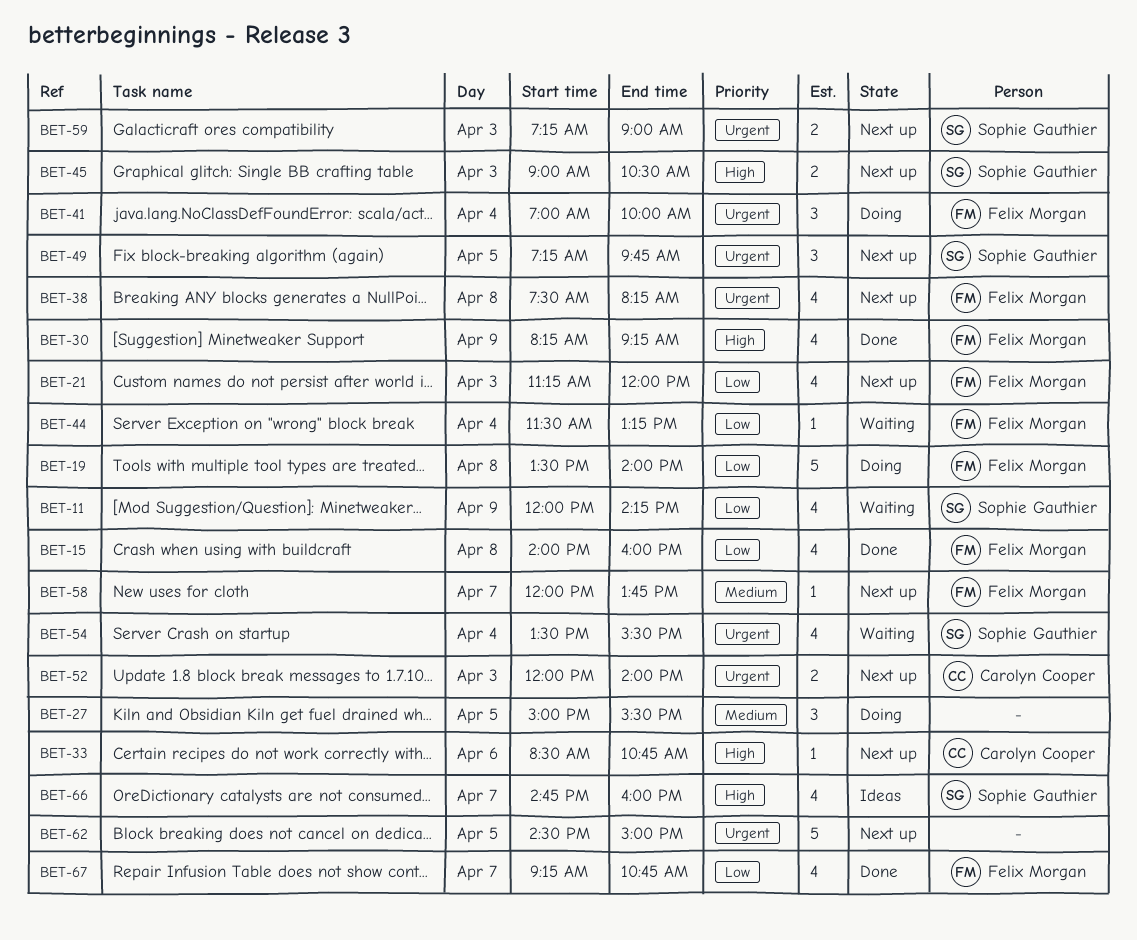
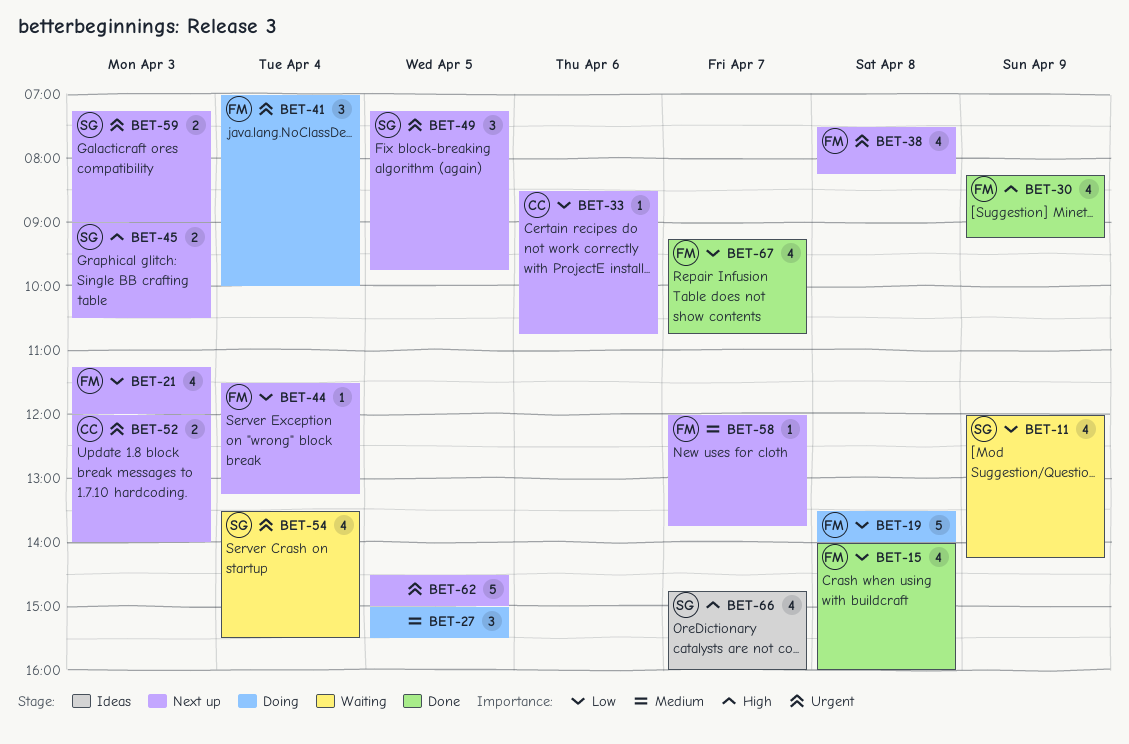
BET-33, priority: High -> Low
BET-44, status: Waiting -> Next up

